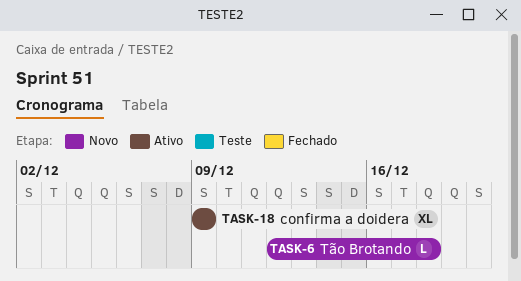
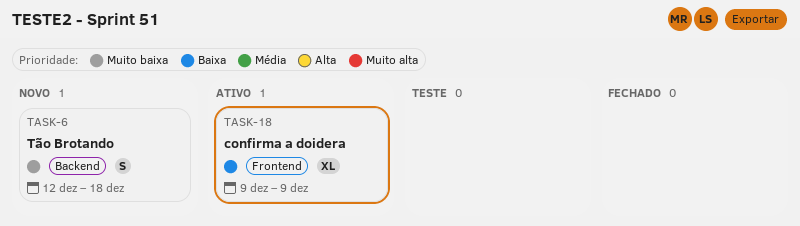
TASK-6, estimate: L -> S

